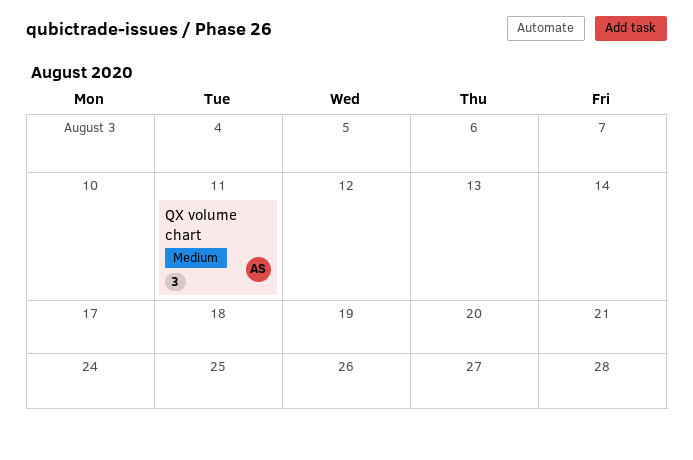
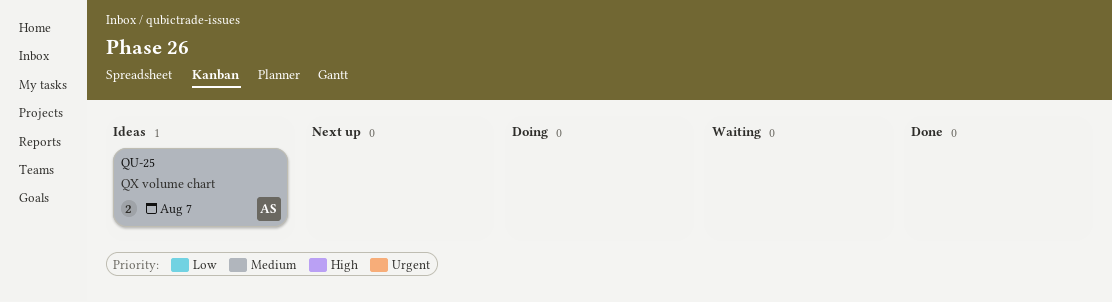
QX volume chart, estimate: 3 -> 2
QX volume chart, due: Aug 11 -> Aug 7

